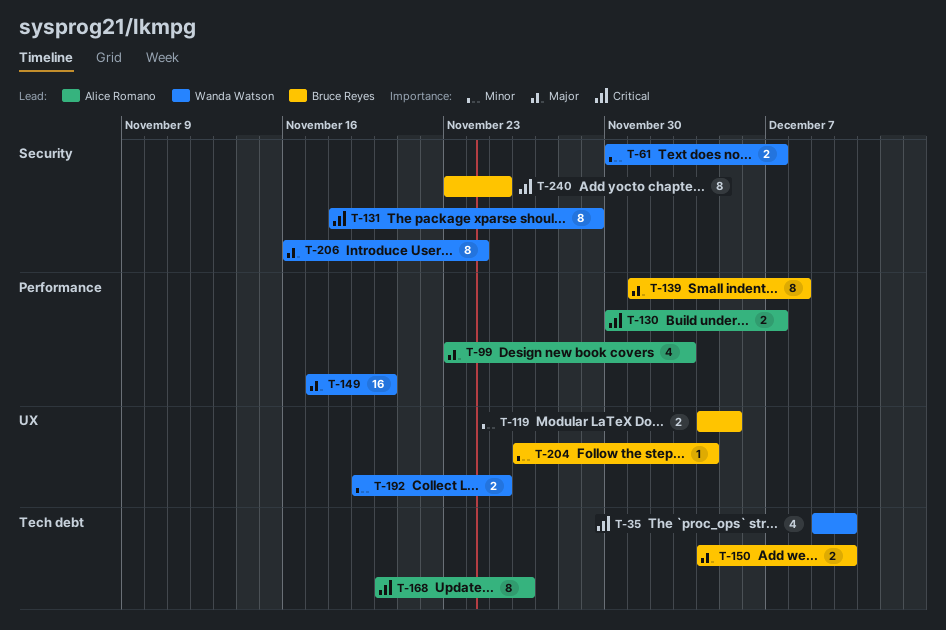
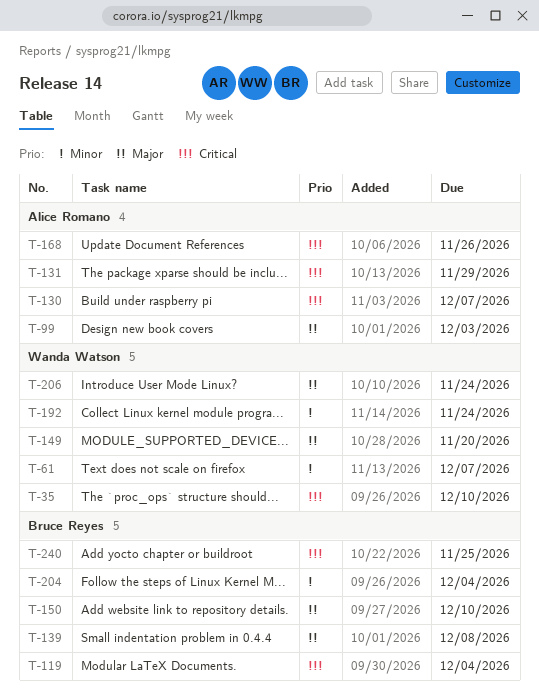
T-119, priority: Minor -> Critical
T-119, due: Dec 5 -> Dec 4
T-131, owner: Wanda Watson -> Alice Romano
T-192, due: Nov 25 -> Nov 24

